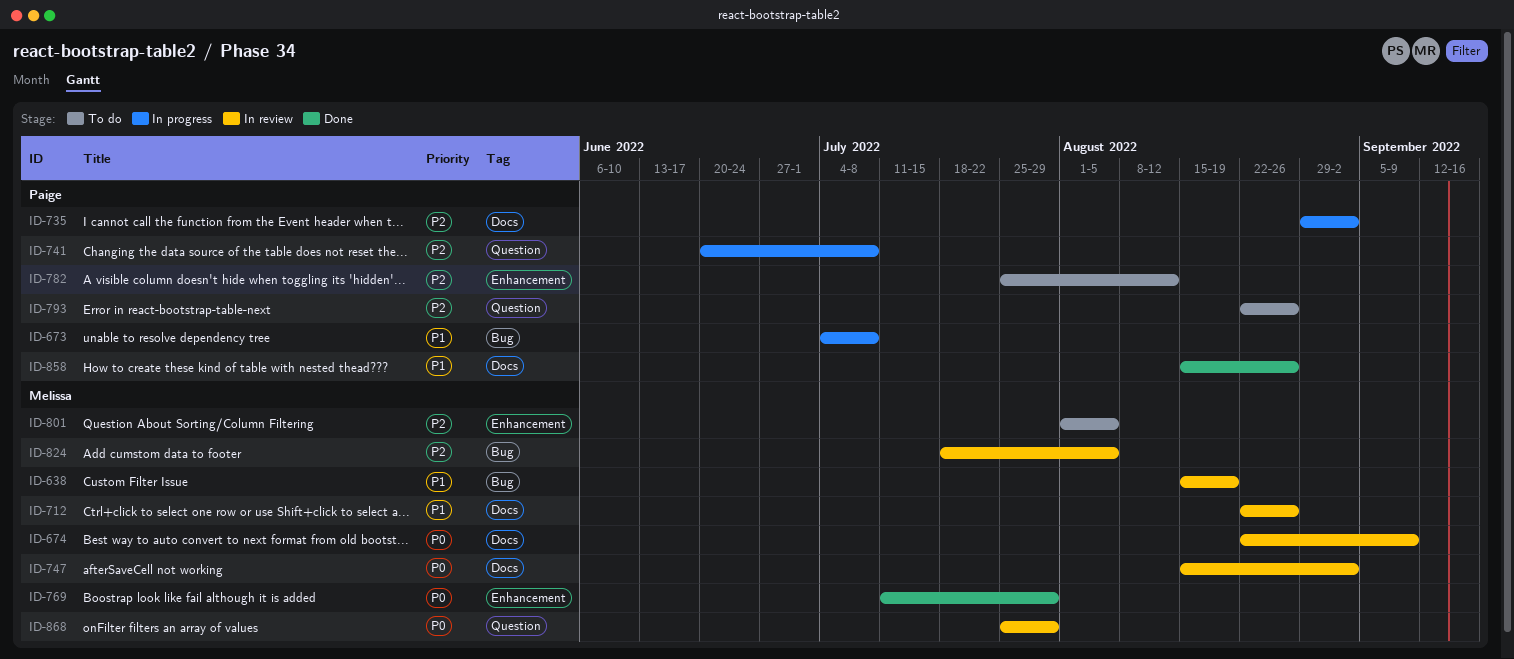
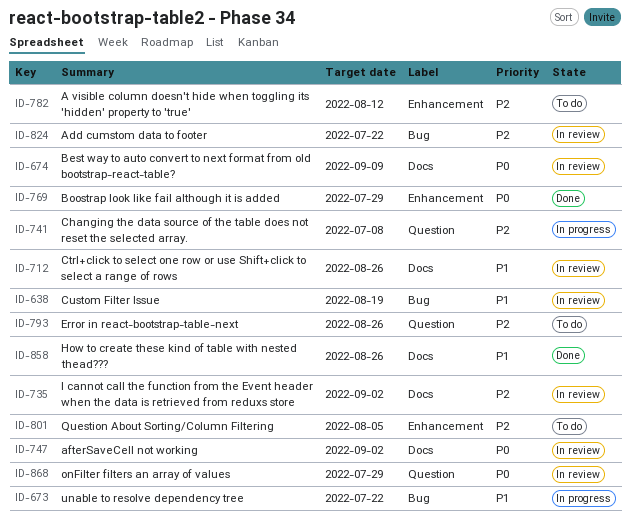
ID-673, due: Jul 8 -> Jul 22
ID-735, status: In progress -> In review
ID-824, due: Aug 5 -> Jul 22

